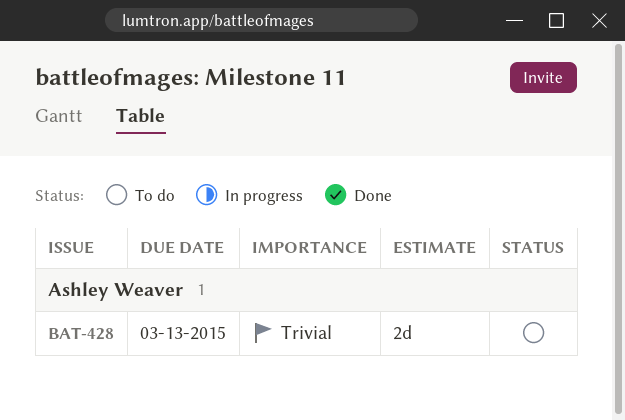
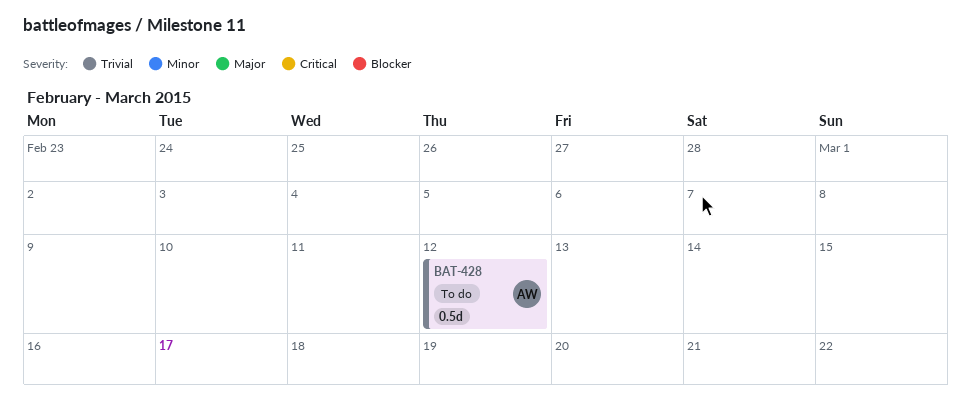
BAT-428, estimate: 2d -> 0.5d
BAT-428, due: Mar 13 -> Mar 12

